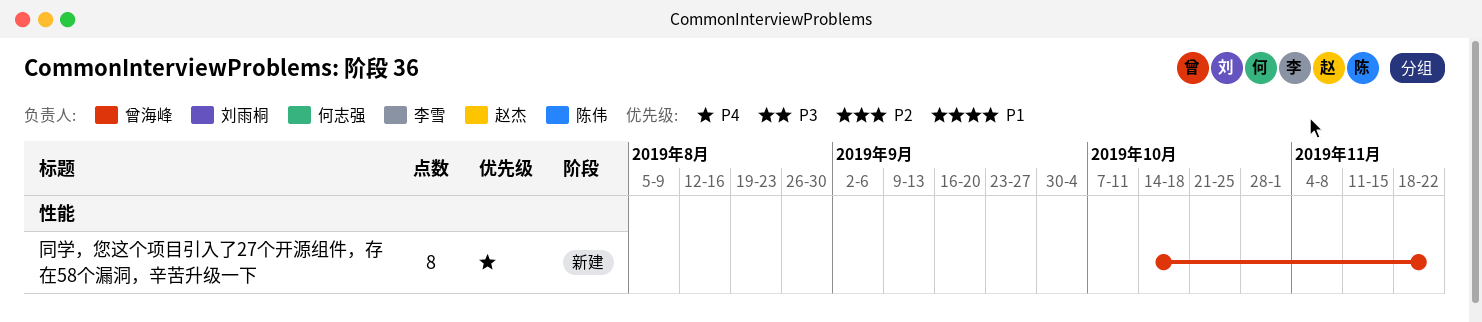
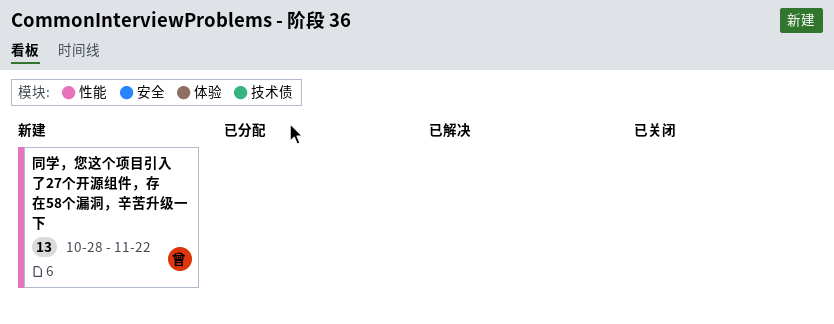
同学，您这个项目引入了27个开源组件，存在58个漏洞，辛苦升级一下, estimate: 8 -> 13
同学，您这个项目引入了27个开源组件，存在58个漏洞，辛苦升级一下, start: Oct 14 -> Oct 28

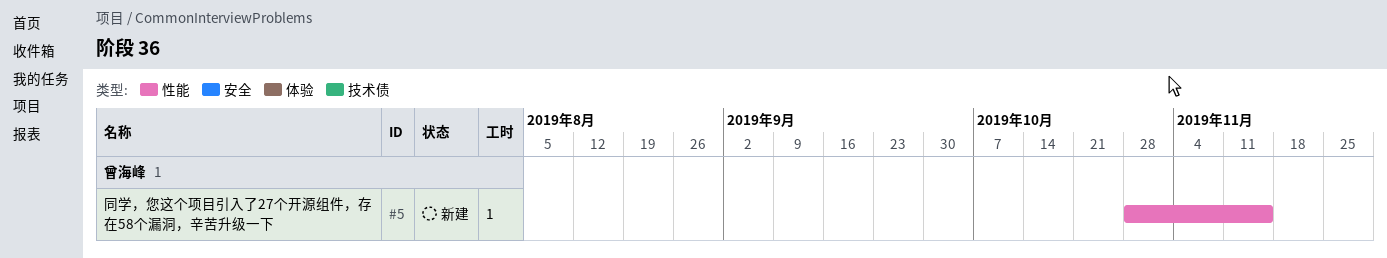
同学，您这个项目引入了27个开源组件，存在58个漏洞，辛苦升级一下, estimate: 13 -> 1
同学，您这个项目引入了27个开源组件，存在58个漏洞，辛苦升级一下, due: Nov 22 -> Nov 15

